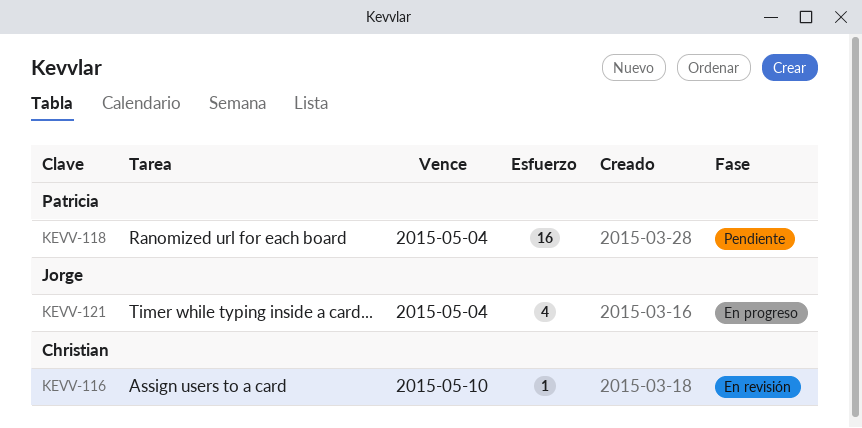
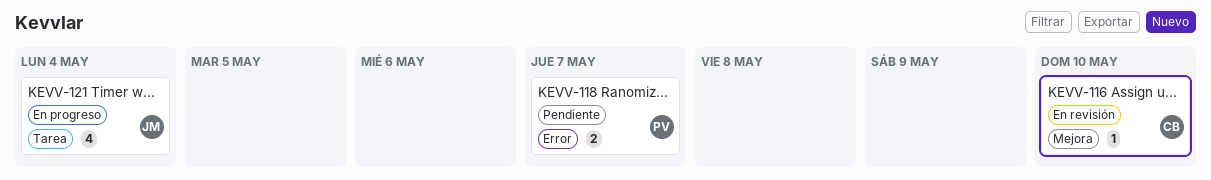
KEVV-118, estimate: 16 -> 2
KEVV-118, due: May 4 -> May 7

